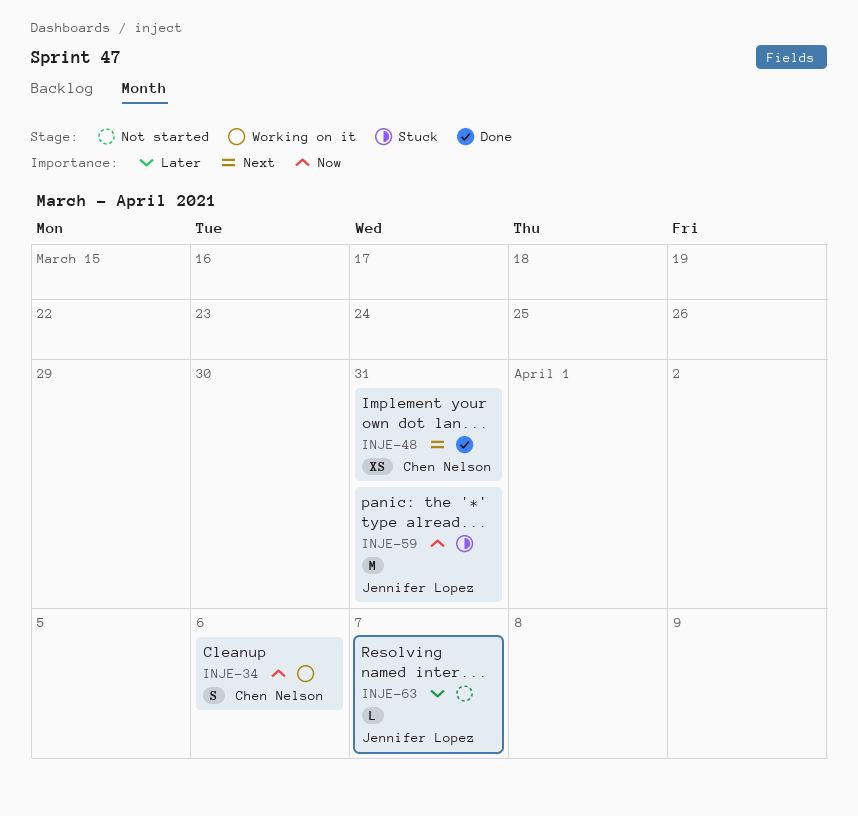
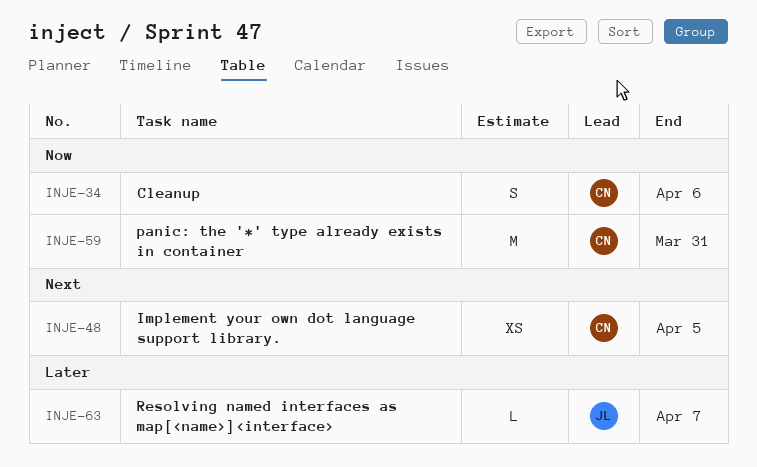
INJE-48, due: Mar 31 -> Apr 5
INJE-59, owner: Jennifer Lopez -> Chen Nelson

